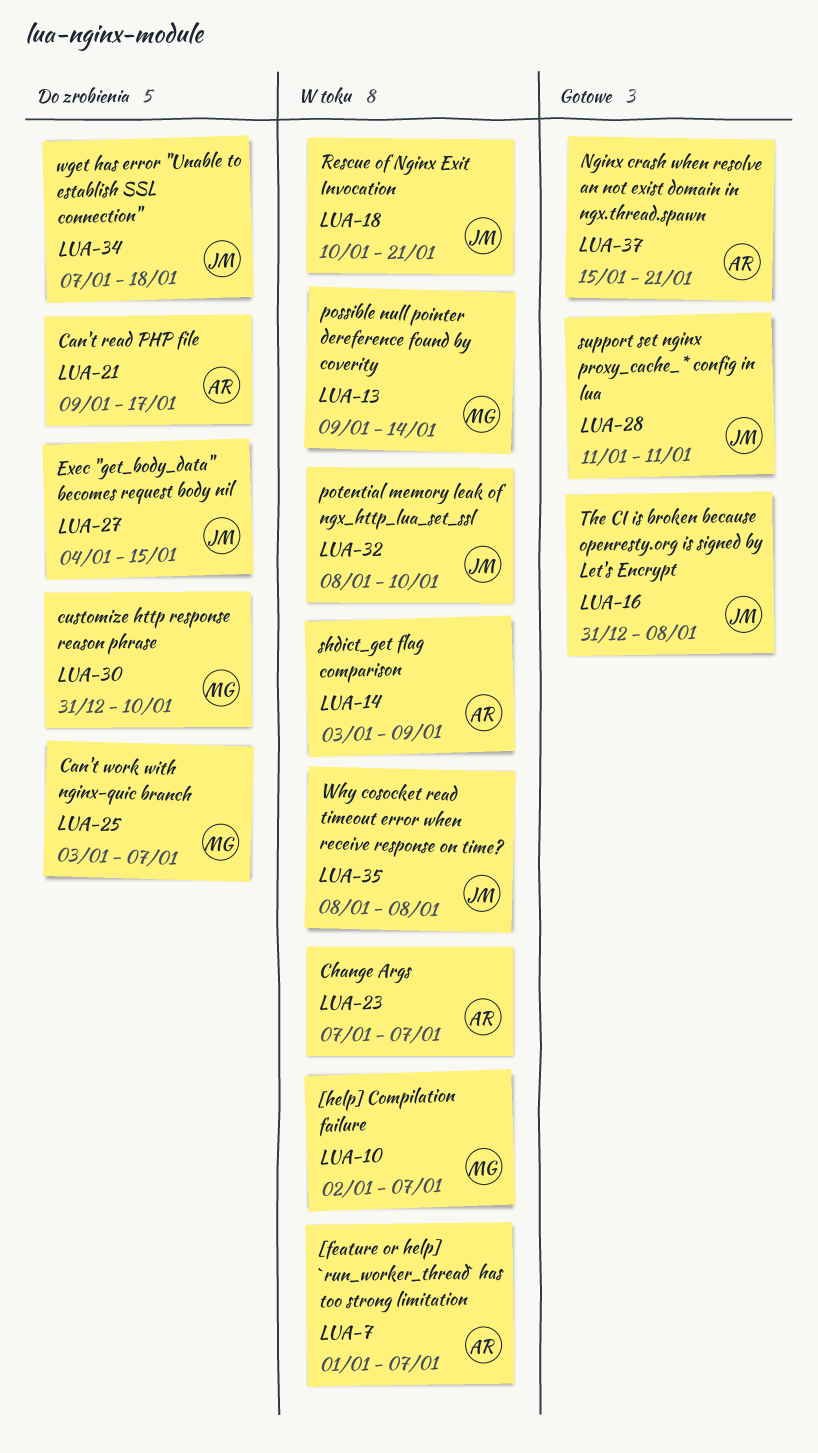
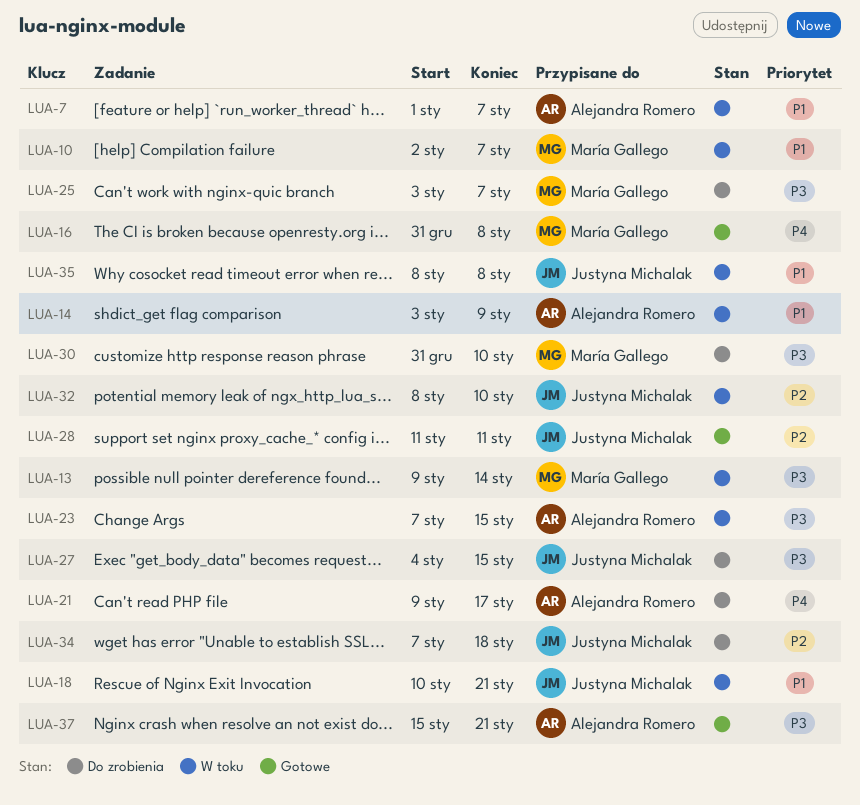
LUA-16, owner: Justyna Michalak -> María Gallego
LUA-23, due: Jan 7 -> Jan 15

